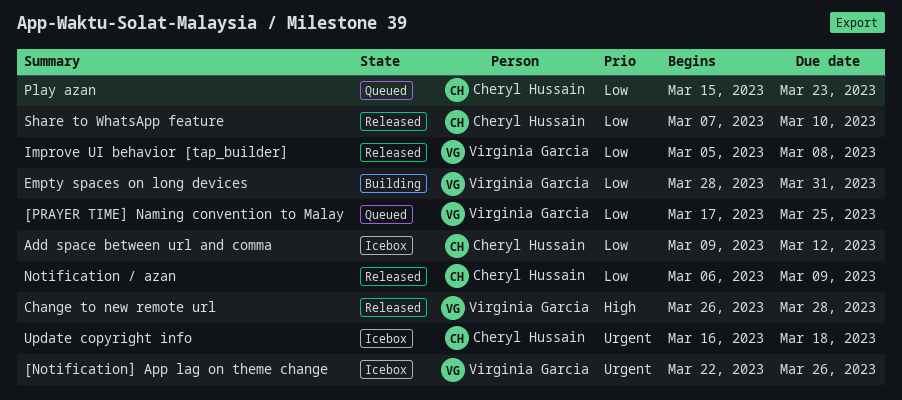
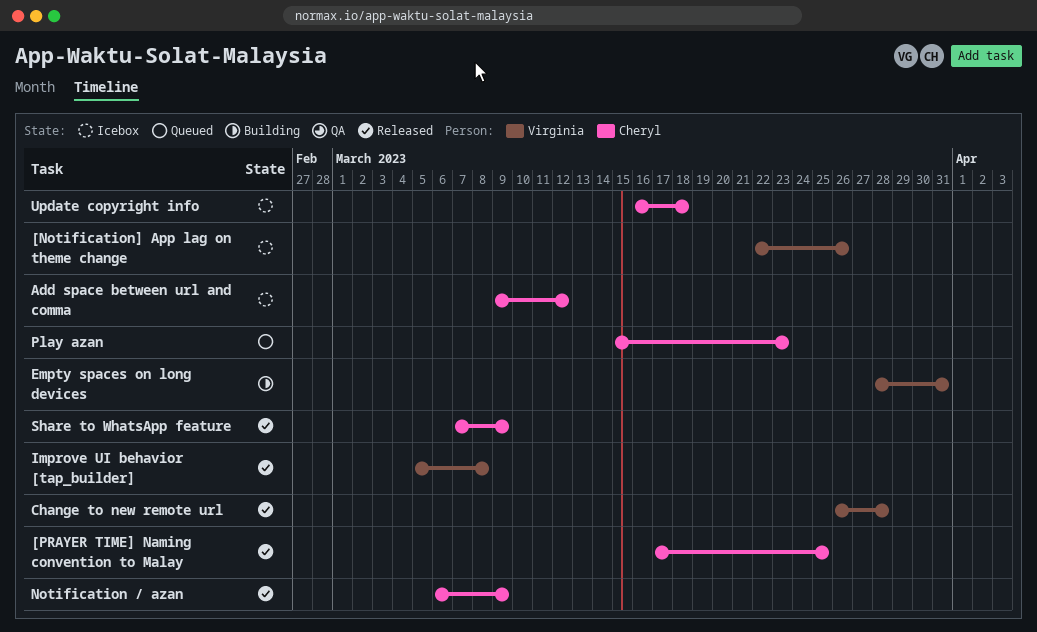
[PRAYER TIME] Naming convention to Malay, status: Queued -> Released
[PRAYER TIME] Naming convention to Malay, owner: Virginia Garcia -> Cheryl Hussain
Share to WhatsApp feature, due: Mar 10 -> Mar 9

